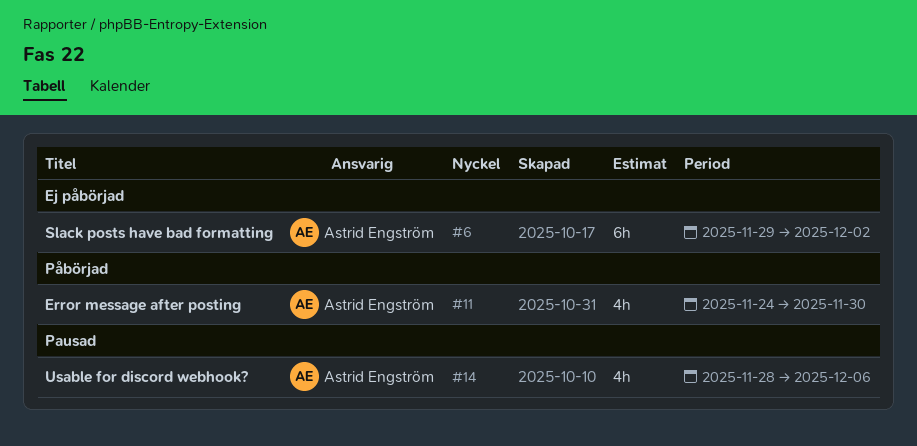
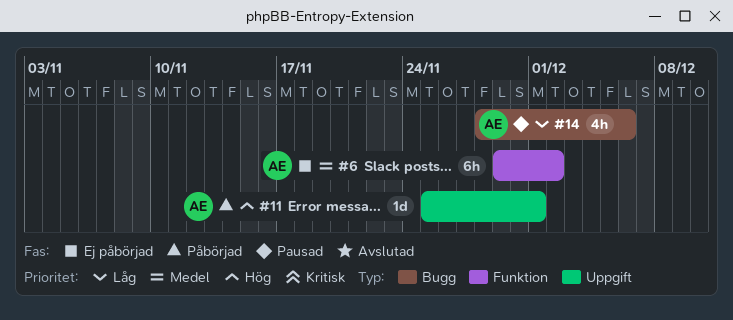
#11, estimate: 4h -> 1d
#11, start: Nov 24 -> Nov 25
#11, due: Nov 30 -> Dec 1

